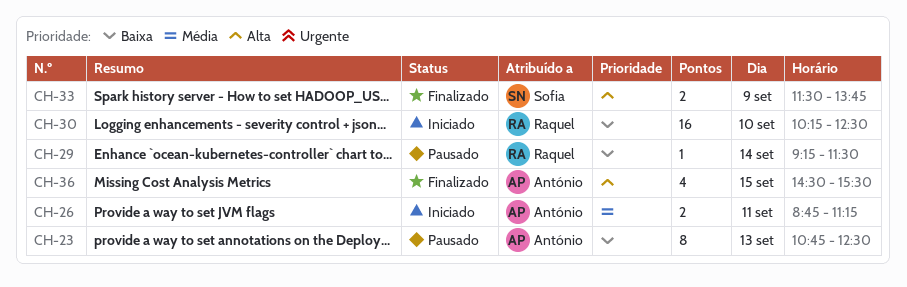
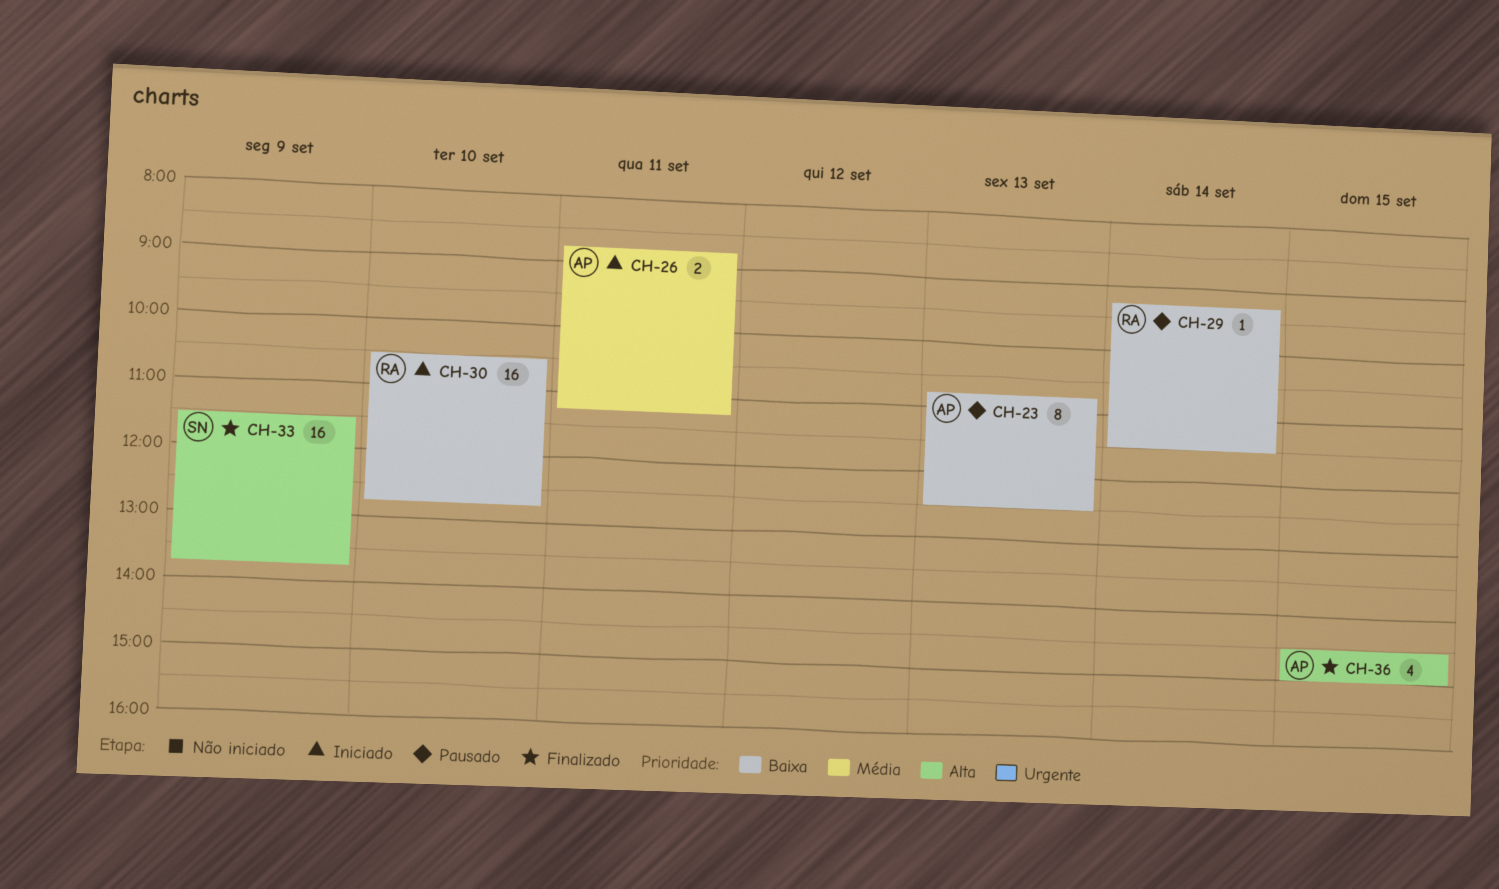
CH-30, begins: 10:15 -> 10:30
CH-30, ends: 12:30 -> 12:45
CH-33, estimate: 2 -> 16
CH-36, ends: 15:30 -> 15:00

